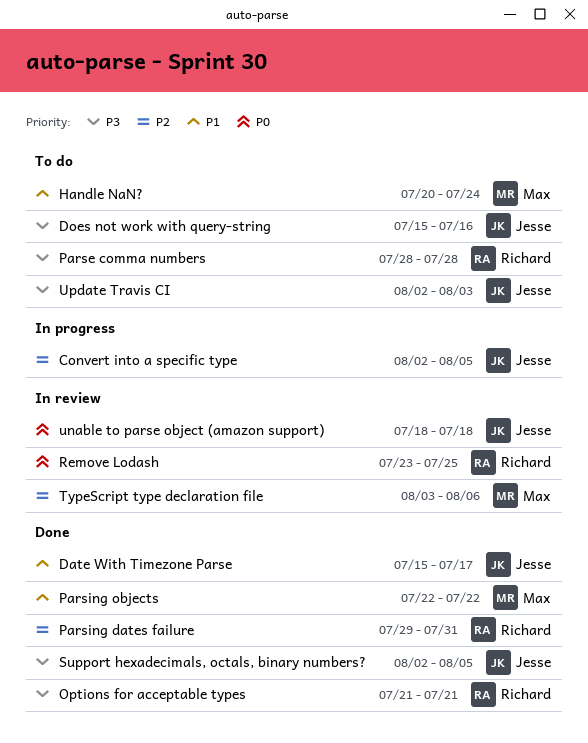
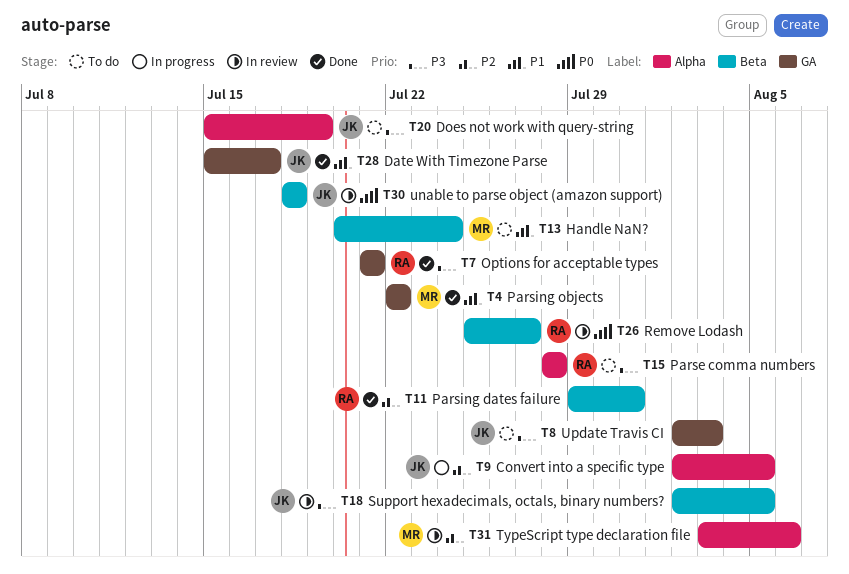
Does not work with query-string, due: Jul 16 -> Jul 19
Remove Lodash, start: Jul 23 -> Jul 25
Remove Lodash, due: Jul 25 -> Jul 27
Support hexadecimals, octals, binary numbers?, status: Done -> In review

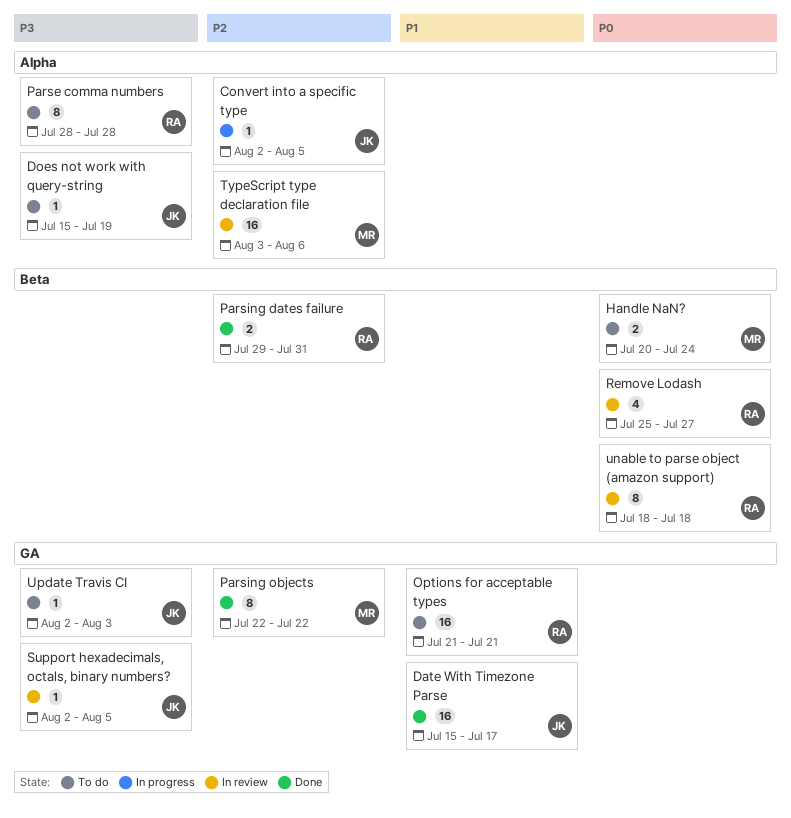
Handle NaN?, priority: P1 -> P0
Options for acceptable types, status: Done -> To do
Options for acceptable types, priority: P3 -> P1
Parsing objects, priority: P1 -> P2
Support hexadecimals, octals, binary numbers?, label: Beta -> GA
unable to parse object (amazon support), owner: JK -> RA

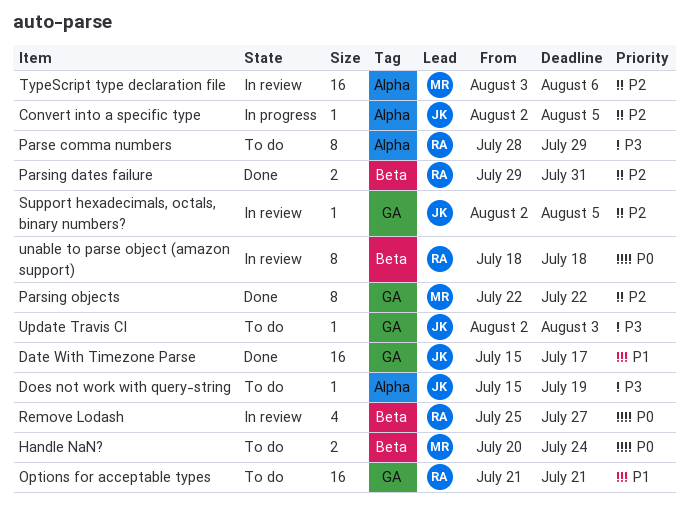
Parse comma numbers, due: Jul 28 -> Jul 29
Support hexadecimals, octals, binary numbers?, priority: P3 -> P2

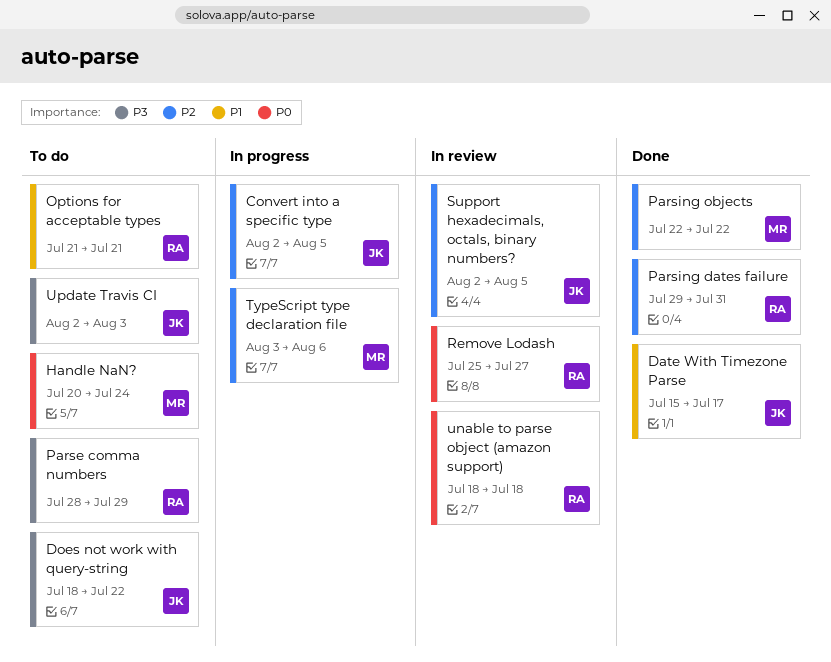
Does not work with query-string, start: Jul 15 -> Jul 18
Does not work with query-string, due: Jul 19 -> Jul 22
TypeScript type declaration file, status: In review -> In progress

